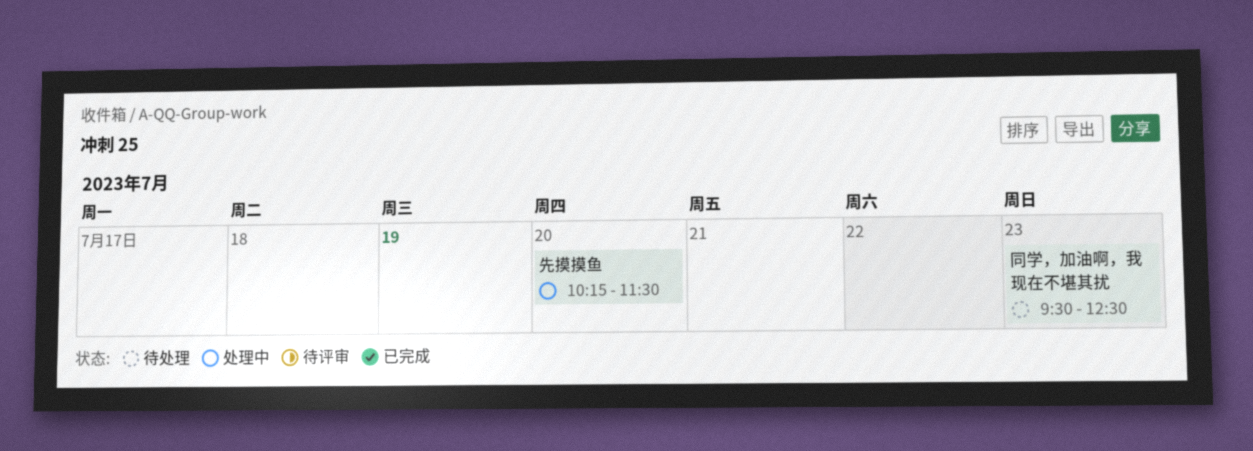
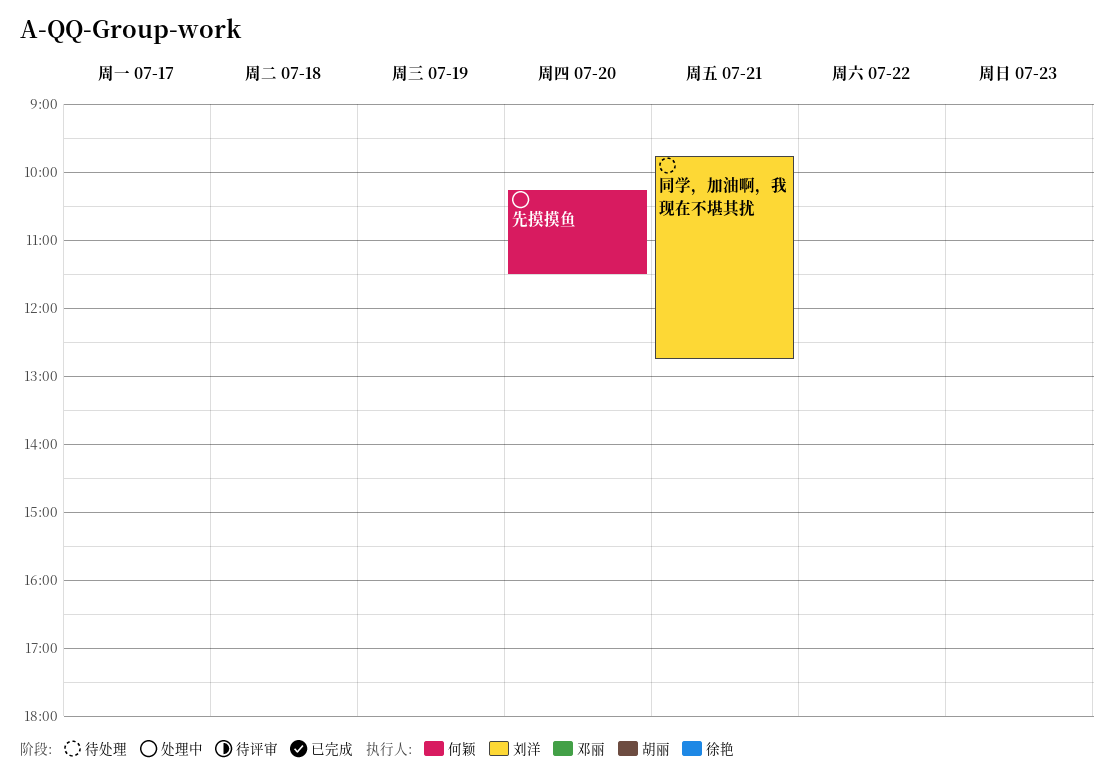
同学，加油啊，我现在不堪其扰, day: Jul 23 -> Jul 21
同学，加油啊，我现在不堪其扰, begins: 09:30 -> 09:45
同学，加油啊，我现在不堪其扰, ends: 12:30 -> 12:45

